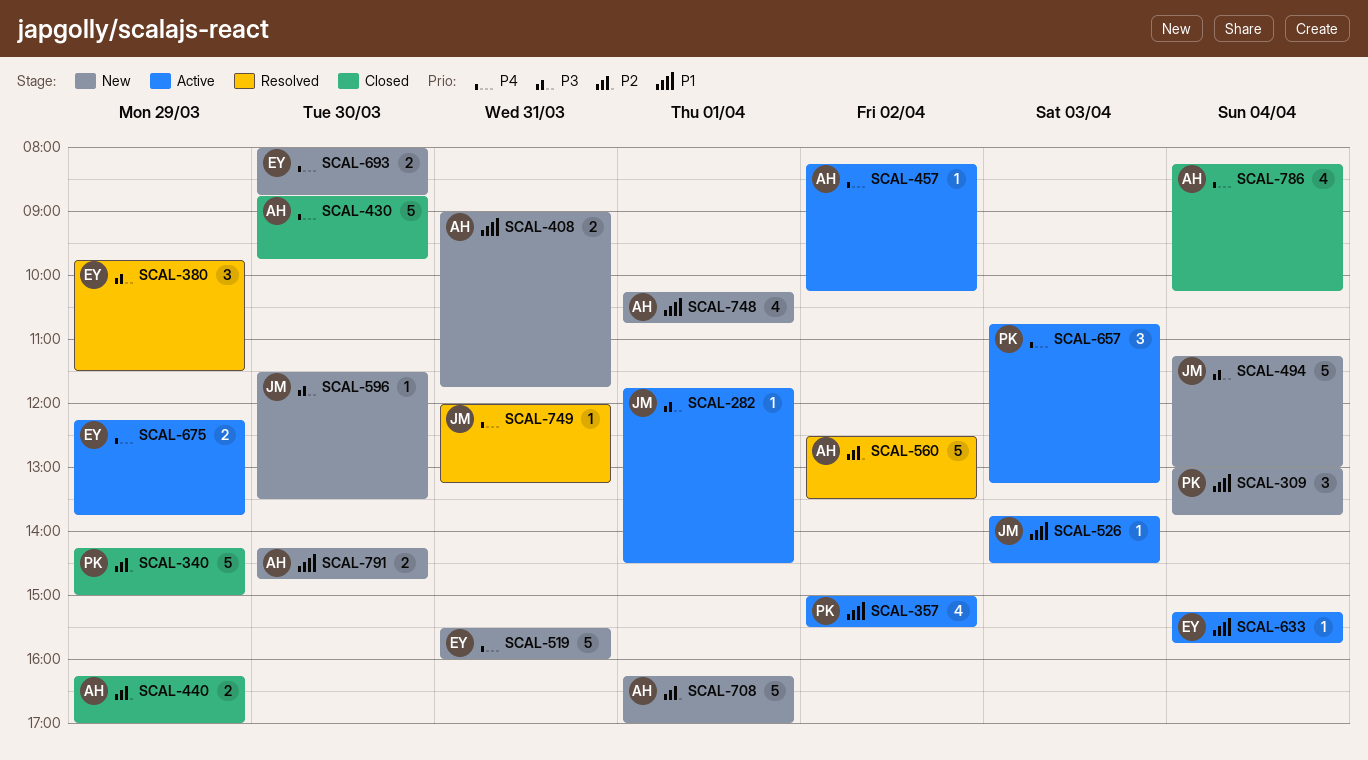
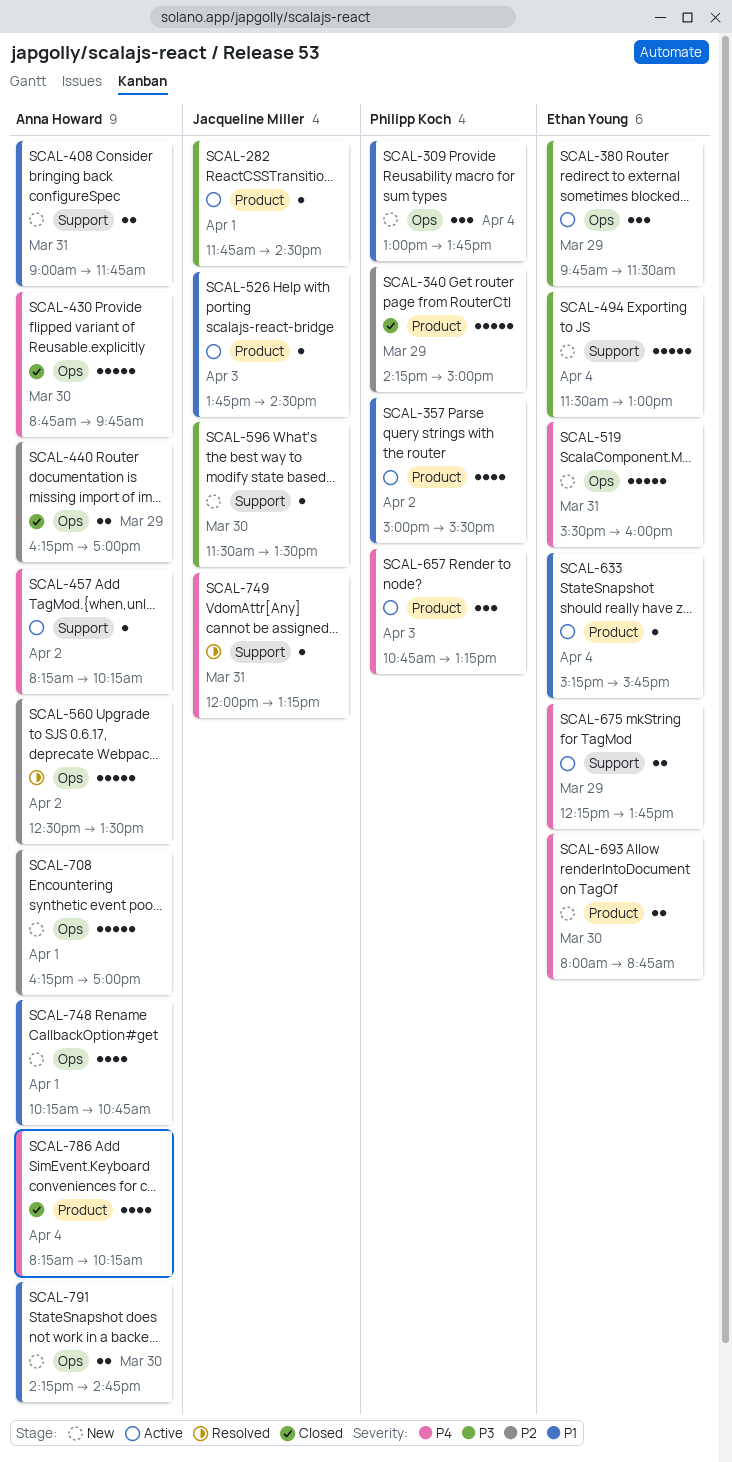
SCAL-380, status: Resolved -> Active
SCAL-494, owner: Jacqueline Miller -> Ethan Young
SCAL-494, begins: 11:15 -> 11:30

